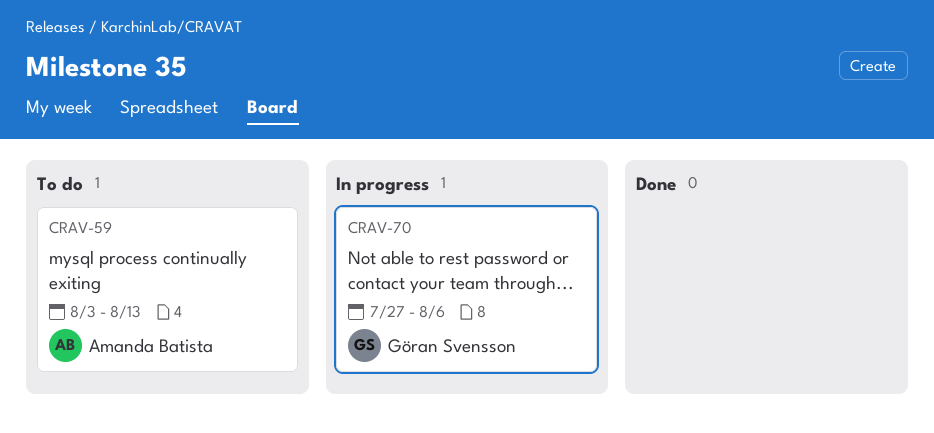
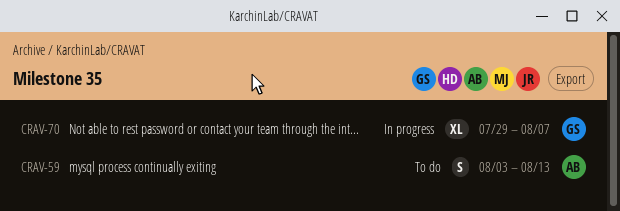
CRAV-70, start: Jul 27 -> Jul 29
CRAV-70, due: Aug 6 -> Aug 7

